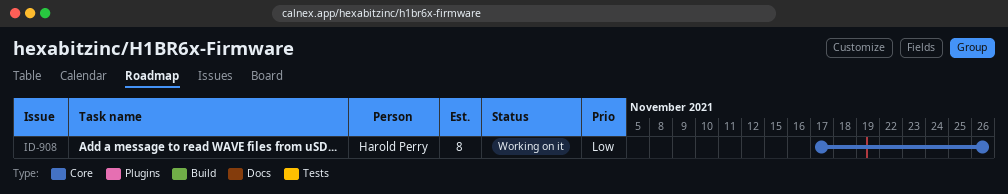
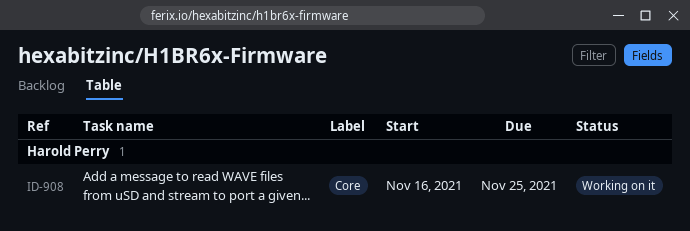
ID-908, start: Nov 17 -> Nov 16
ID-908, due: Nov 26 -> Nov 25

